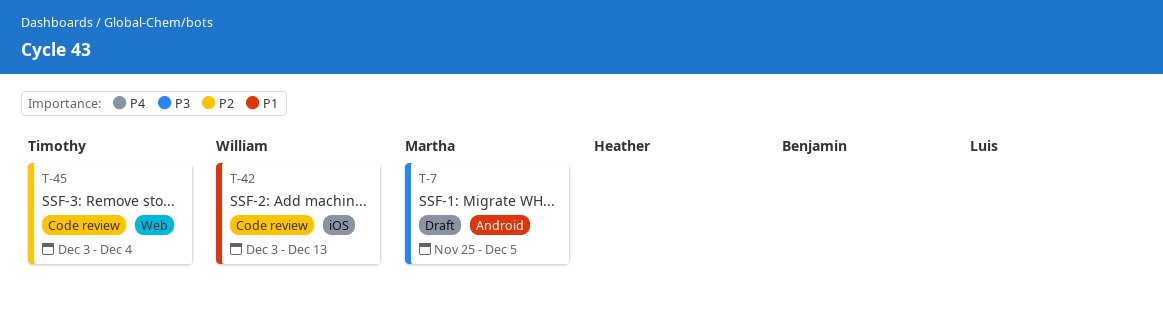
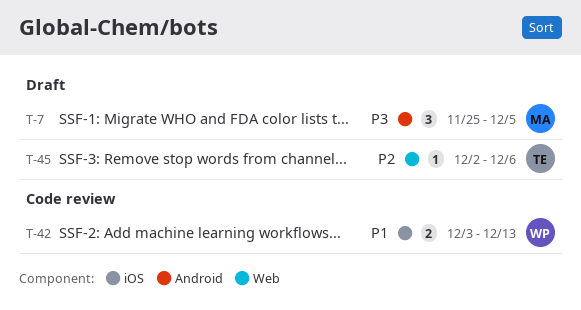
T-45, status: Code review -> Draft
T-45, start: Dec 3 -> Dec 2
T-45, due: Dec 4 -> Dec 6

